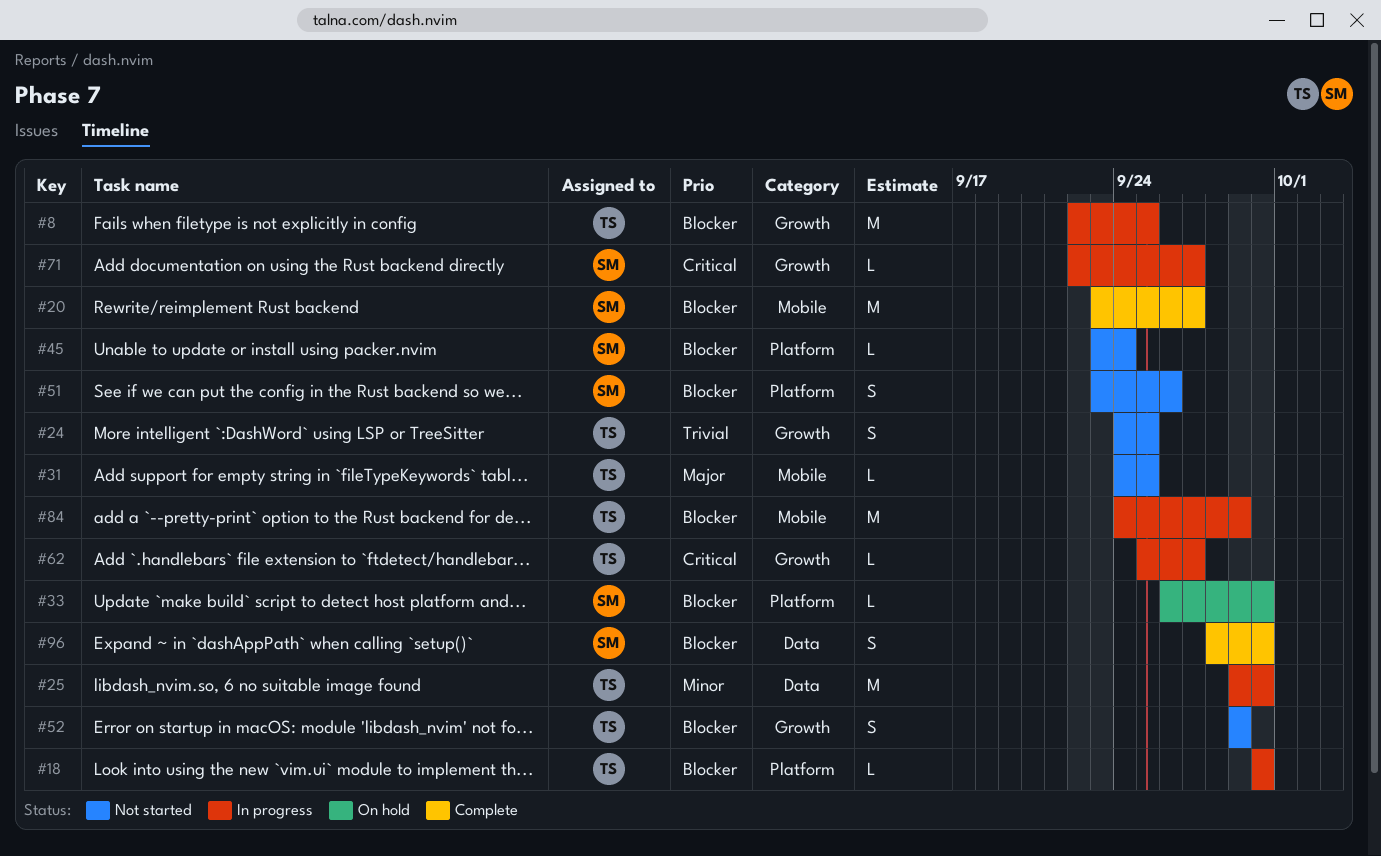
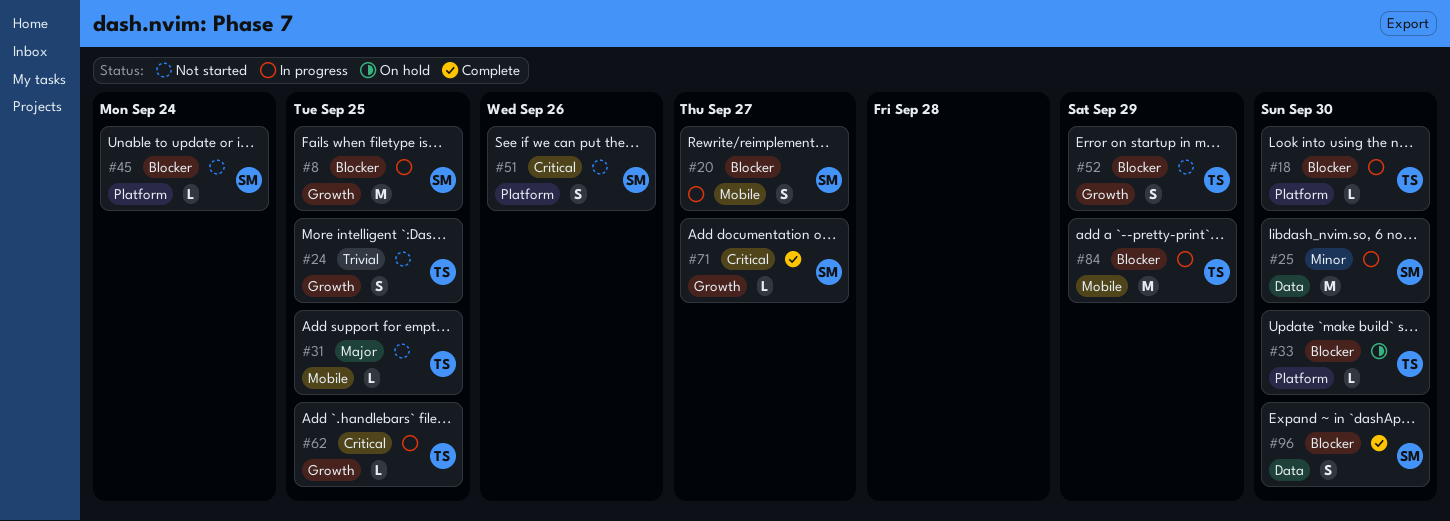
#8, owner: TS -> SM
#20, status: Complete -> In progress
#20, estimate: M -> S
#25, owner: TS -> SM
#33, owner: SM -> TS
#51, priority: Blocker -> Critical
#62, due: Sep 27 -> Sep 25
#71, status: In progress -> Complete

